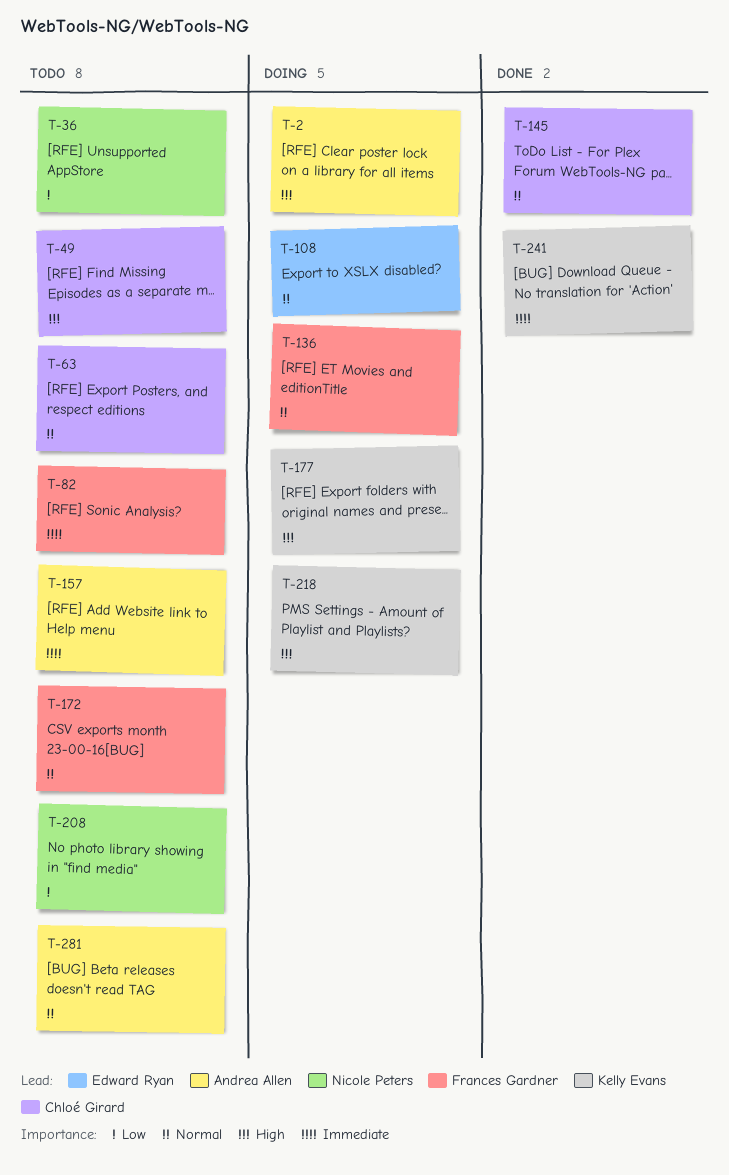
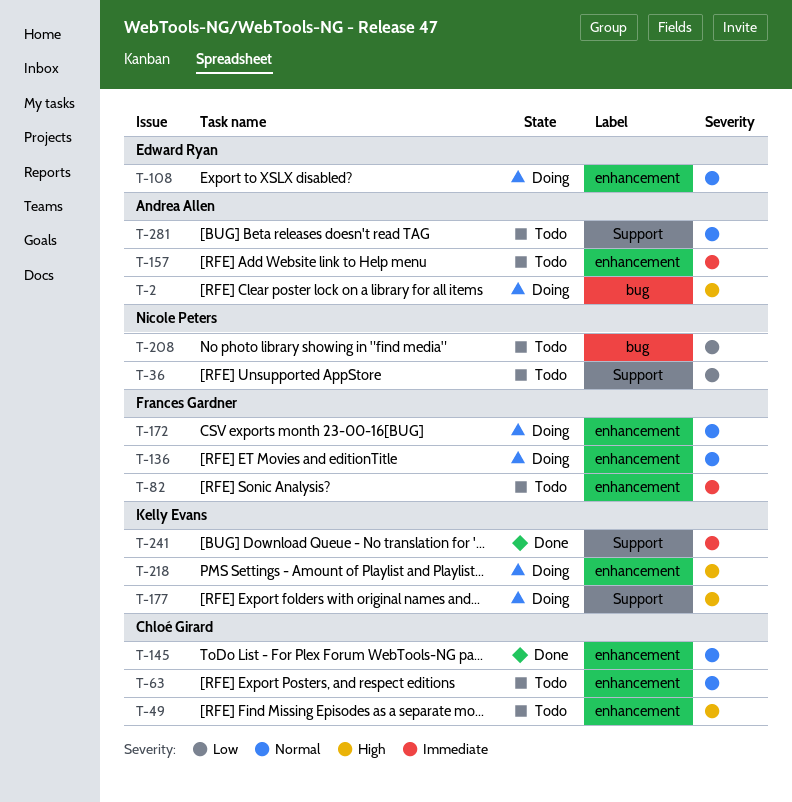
T-172, status: Todo -> Doing

